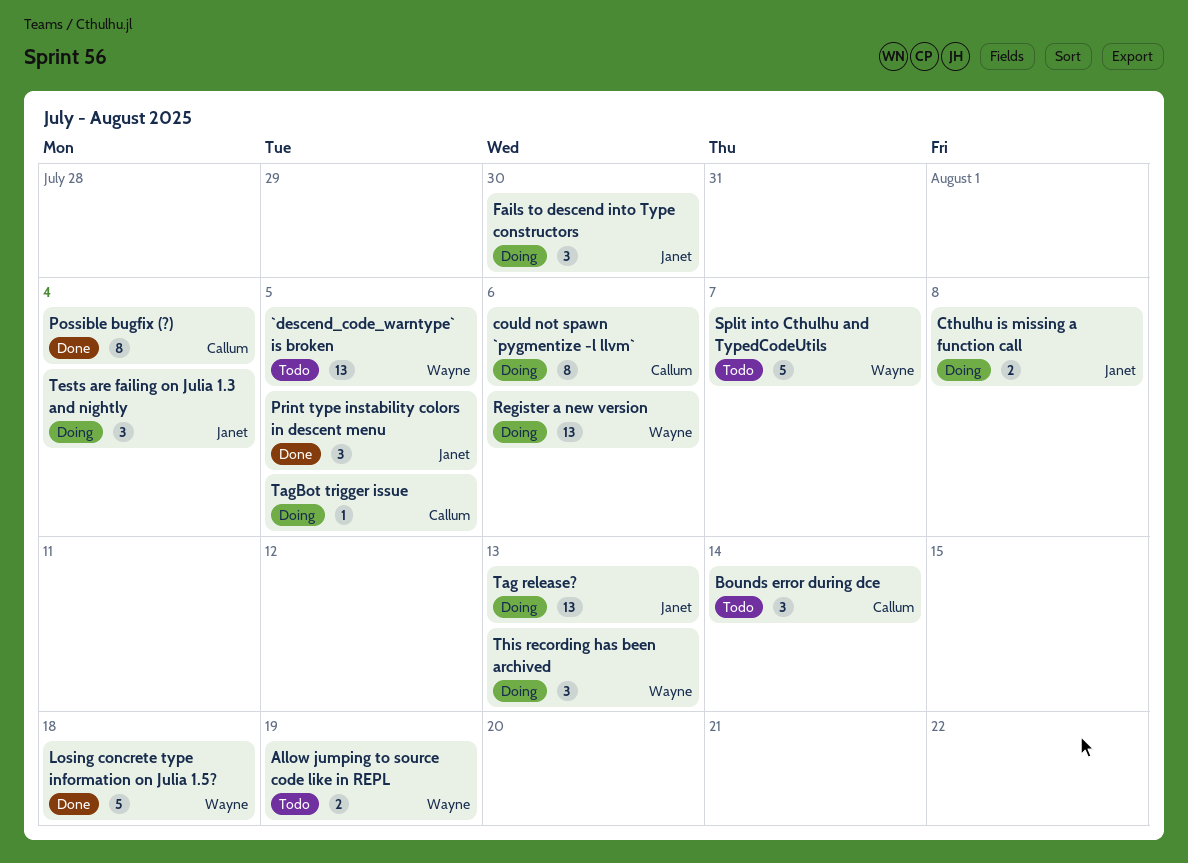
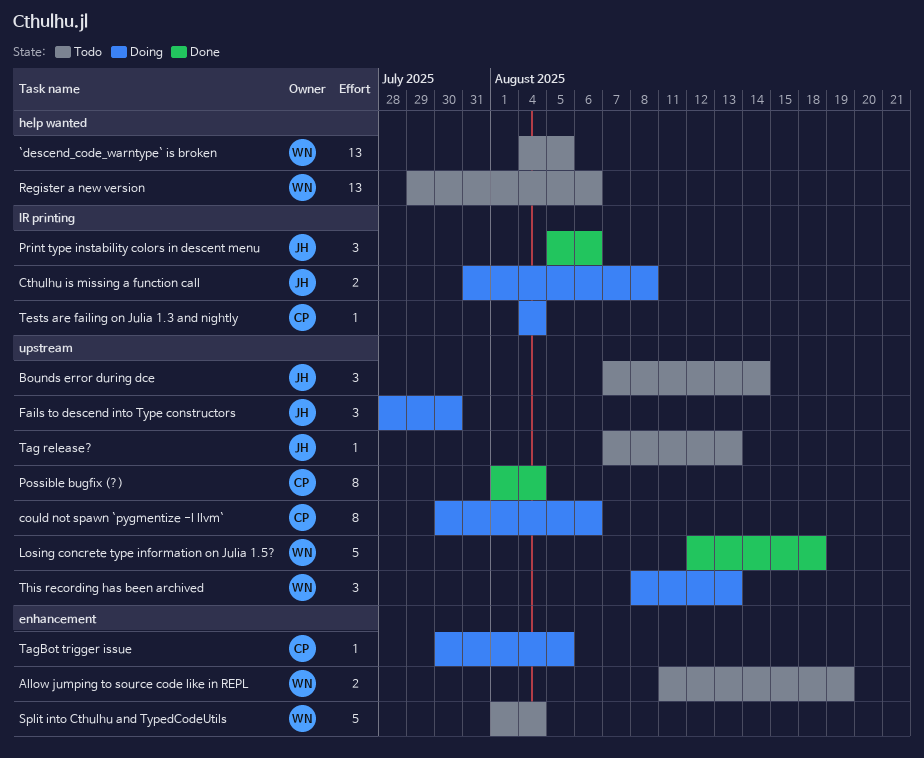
Bounds error during dce, owner: Callum -> Janet
Print type instability colors in descent menu, due: Aug 5 -> Aug 6
Register a new version, status: Doing -> Todo
Split into Cthulhu and TypedCodeUtils, due: Aug 7 -> Aug 4
Tag release?, status: Doing -> Todo
Tag release?, estimate: 13 -> 1
Tests are failing on Julia 1.3 and nightly, owner: Janet -> Callum
Tests are failing on Julia 1.3 and nightly, estimate: 3 -> 1

